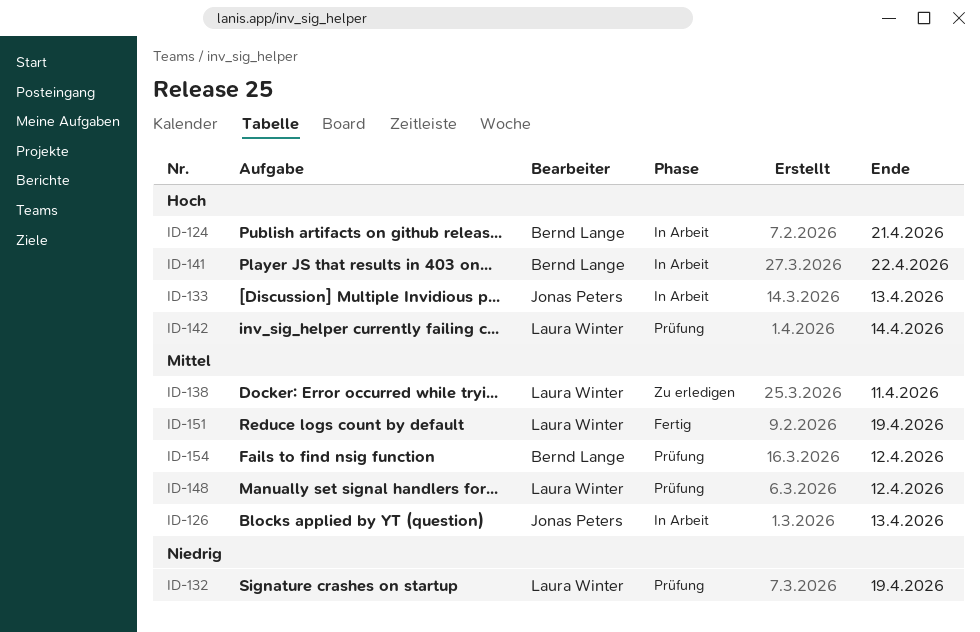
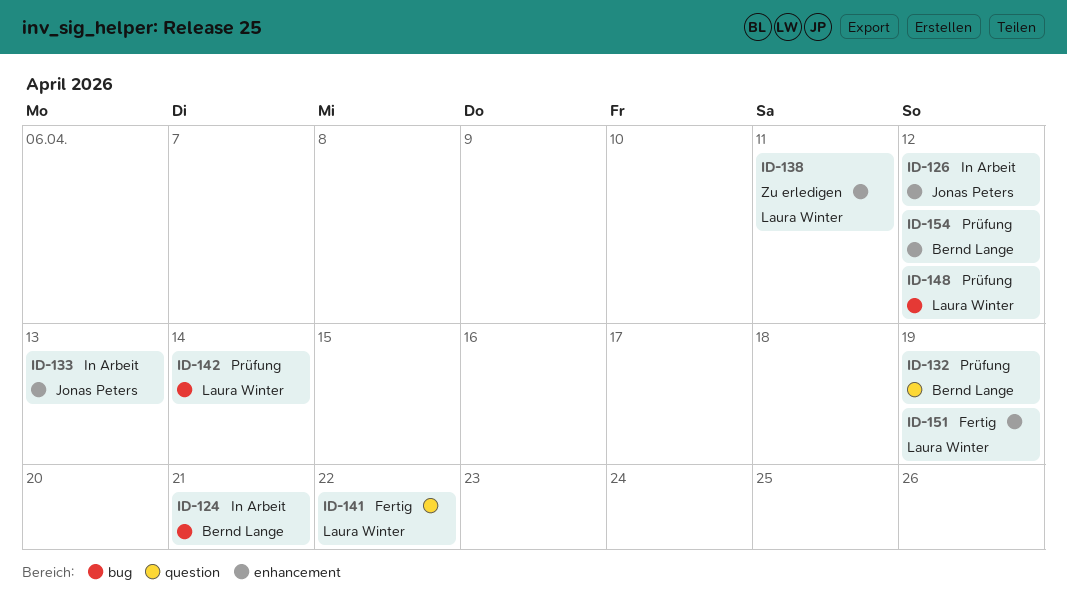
ID-126, due: Apr 13 -> Apr 12
ID-132, owner: Laura Winter -> Bernd Lange
ID-141, status: In Arbeit -> Fertig
ID-141, owner: Bernd Lange -> Laura Winter

